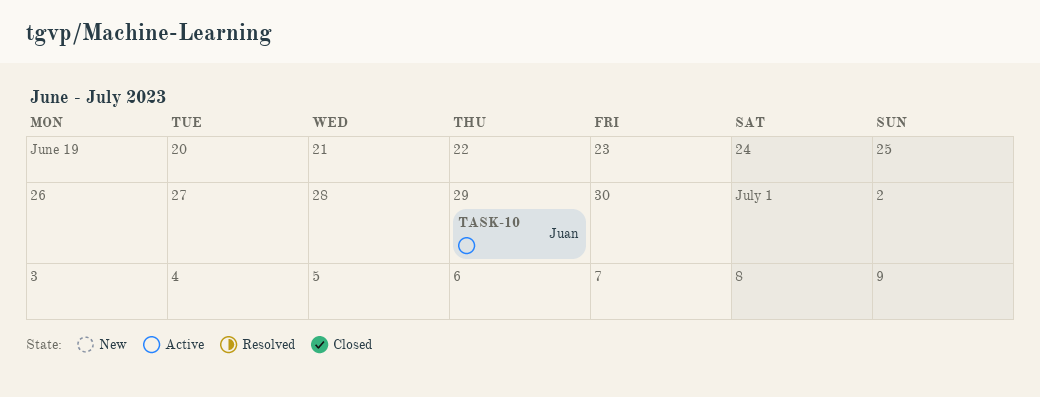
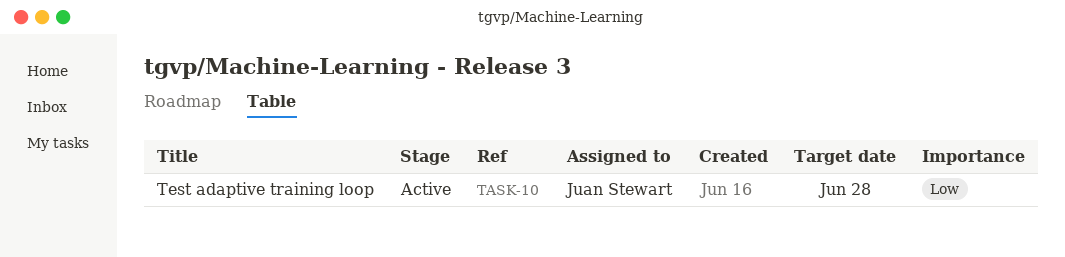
TASK-10, due: Jun 29 -> Jun 28

